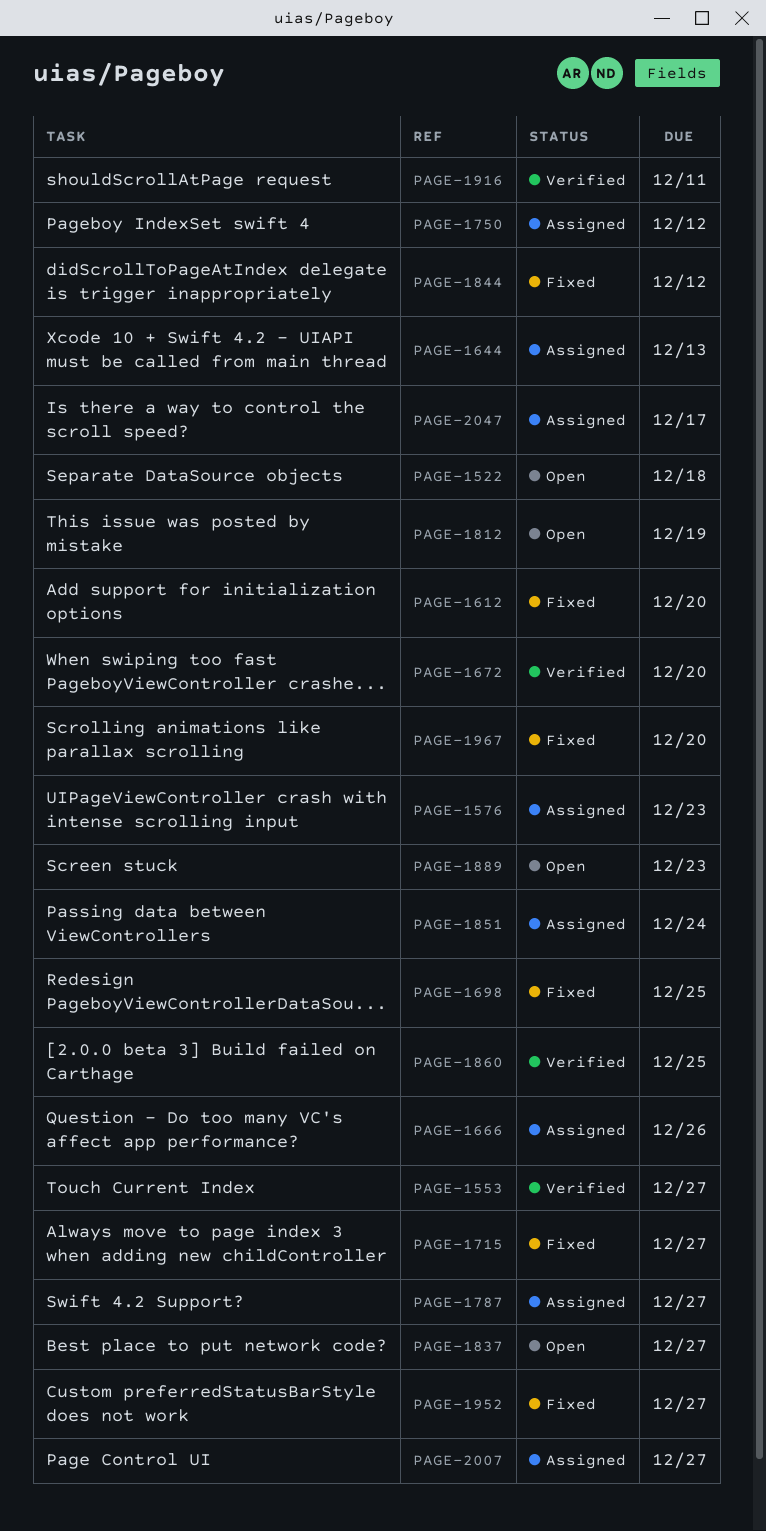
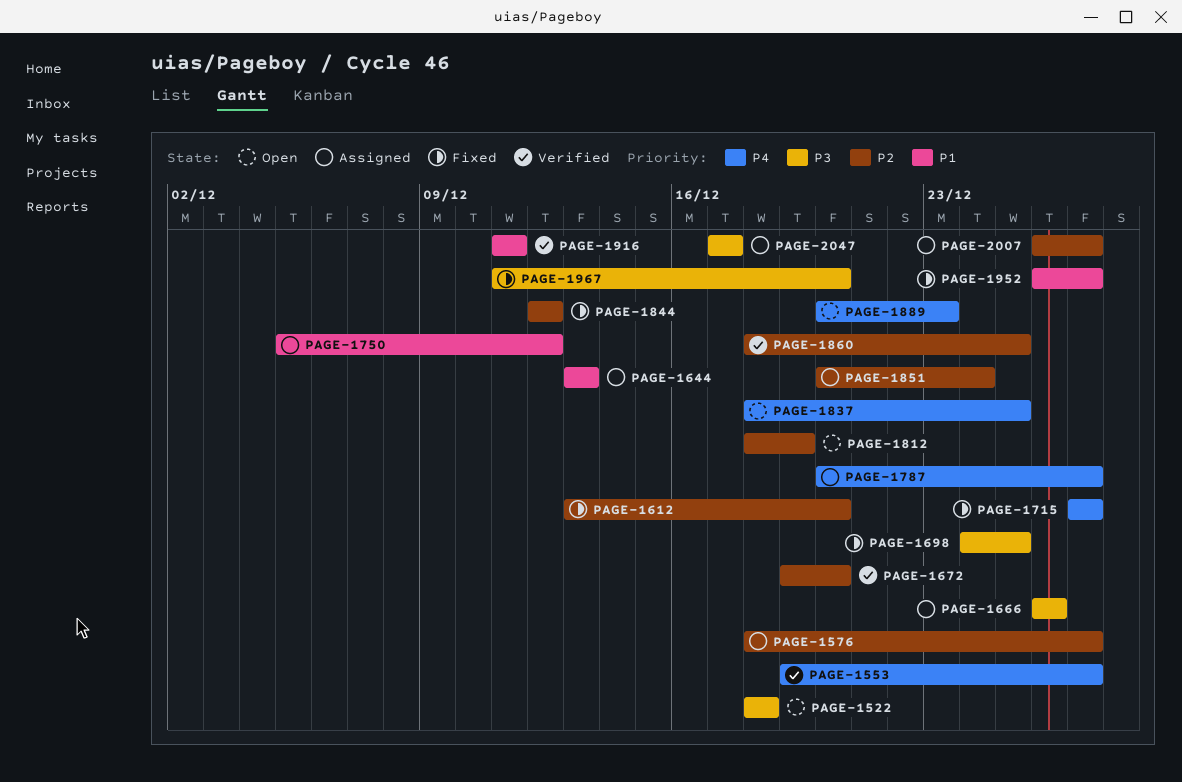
PAGE-1576, due: Dec 23 -> Dec 27
PAGE-1837, due: Dec 27 -> Dec 25

